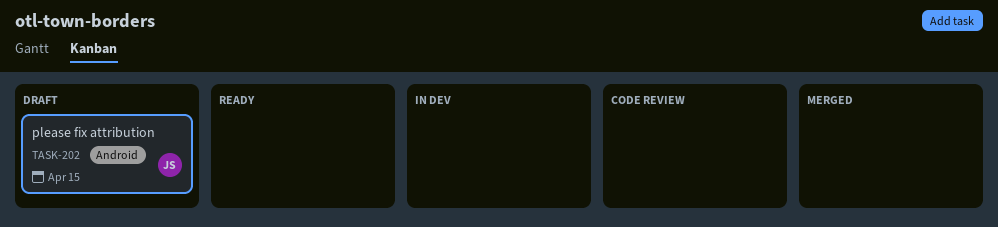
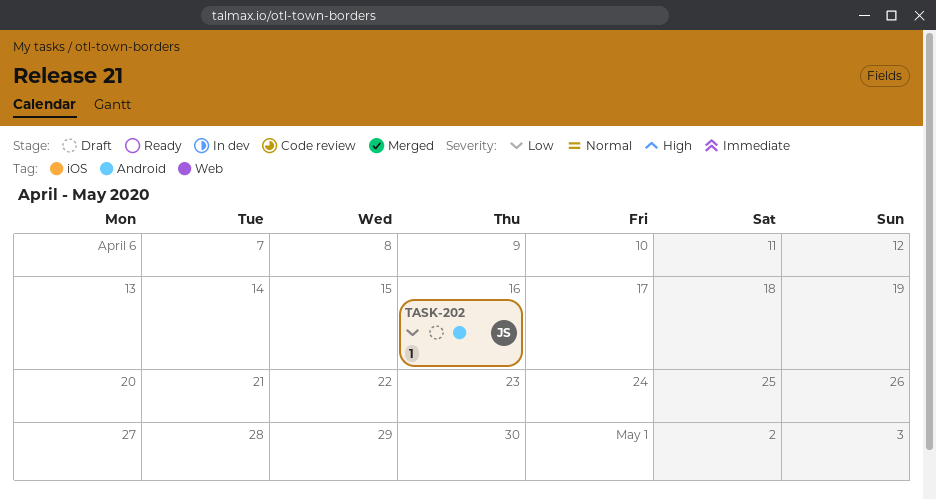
TASK-202, due: Apr 15 -> Apr 16

